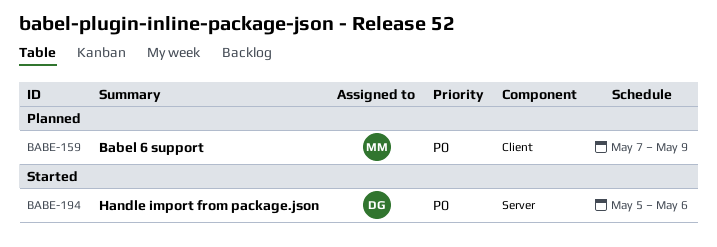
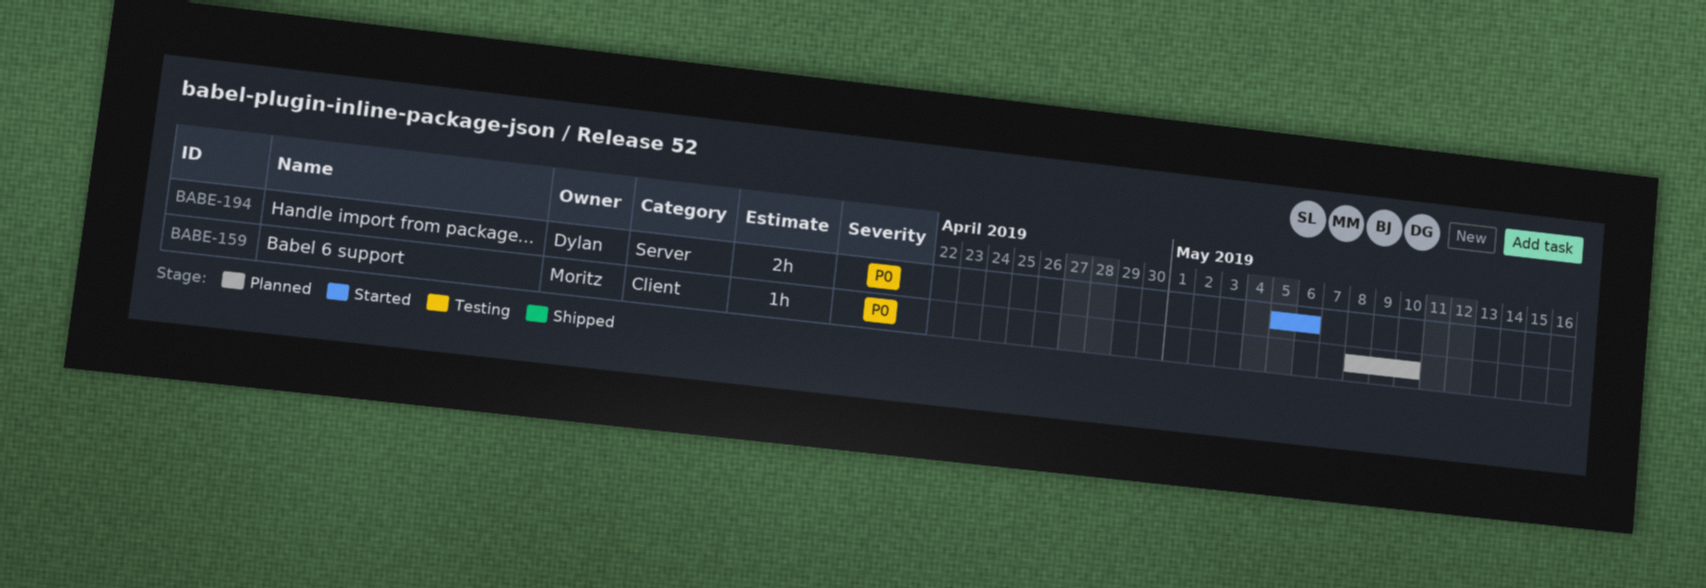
BABE-159, start: May 7 -> May 8
BABE-159, due: May 9 -> May 10

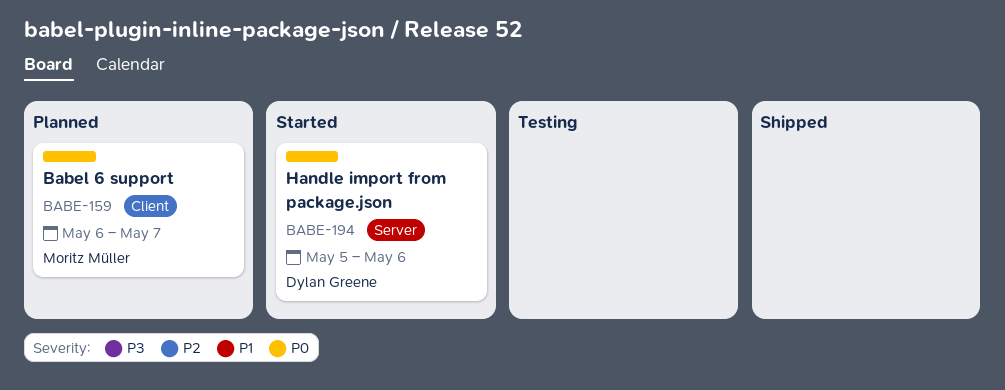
BABE-159, start: May 8 -> May 6
BABE-159, due: May 10 -> May 7

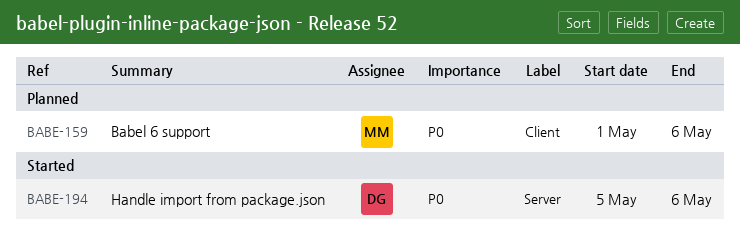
BABE-159, start: May 6 -> May 1
BABE-159, due: May 7 -> May 6

